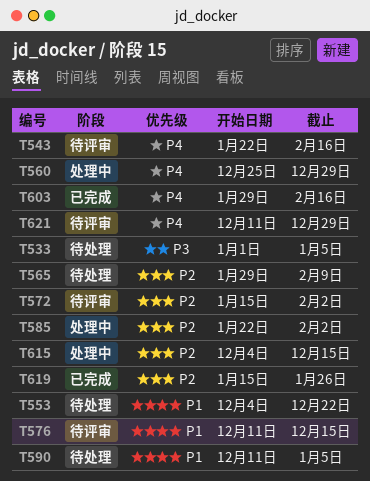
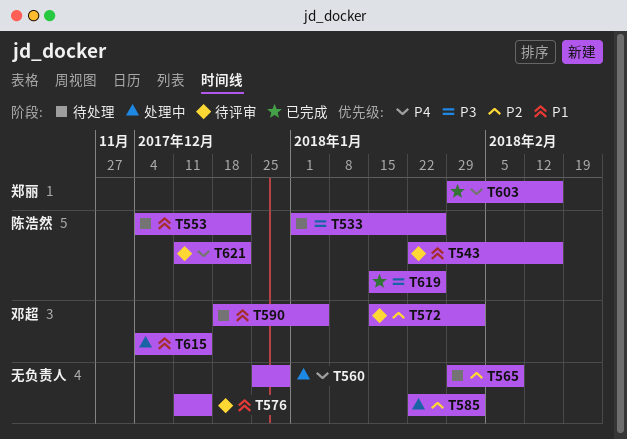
T533, due: Jan 5 -> Jan 26
T543, priority: P4 -> P1
T590, start: Dec 11 -> Dec 18
T615, priority: P2 -> P1
T619, priority: P2 -> P3
T621, due: Dec 29 -> Dec 22

